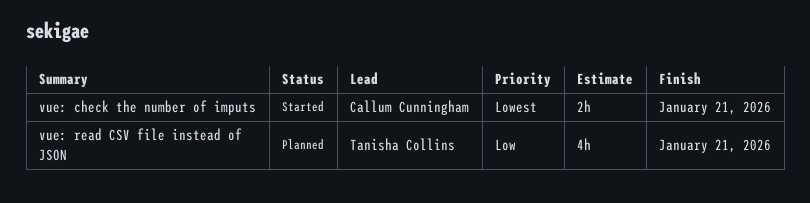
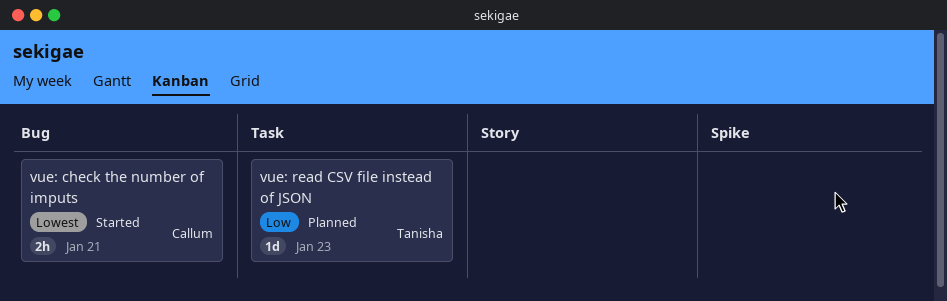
vue: read CSV file instead of JSON, estimate: 4h -> 1d
vue: read CSV file instead of JSON, due: Jan 21 -> Jan 23

